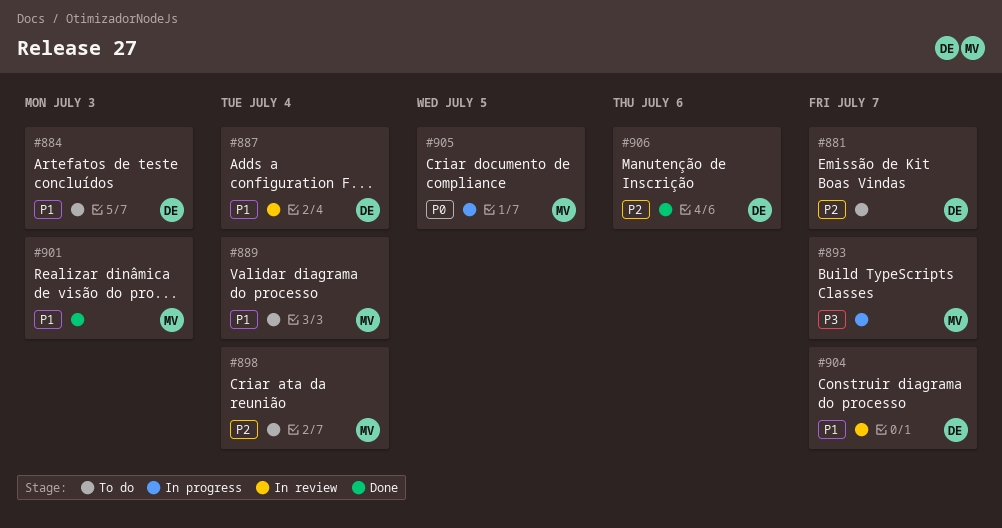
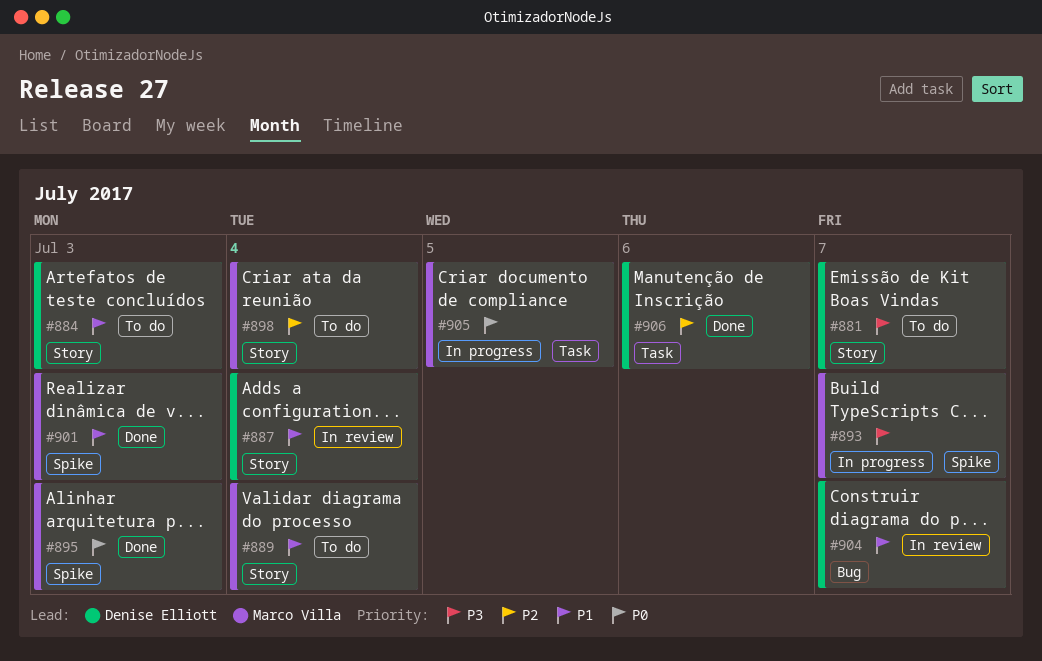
#881, priority: P2 -> P3
#895: none -> present

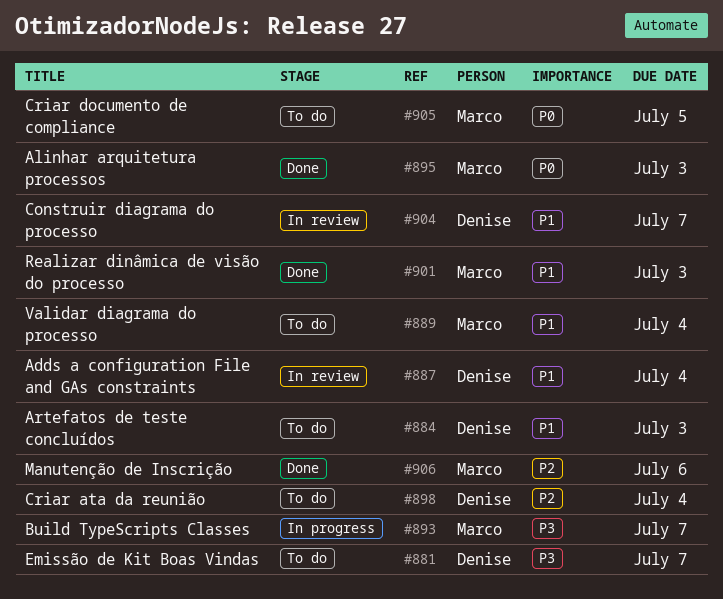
#898, owner: Marco Villa -> Denise Elliott
#905, status: In progress -> To do
#906, owner: Denise Elliott -> Marco Villa

